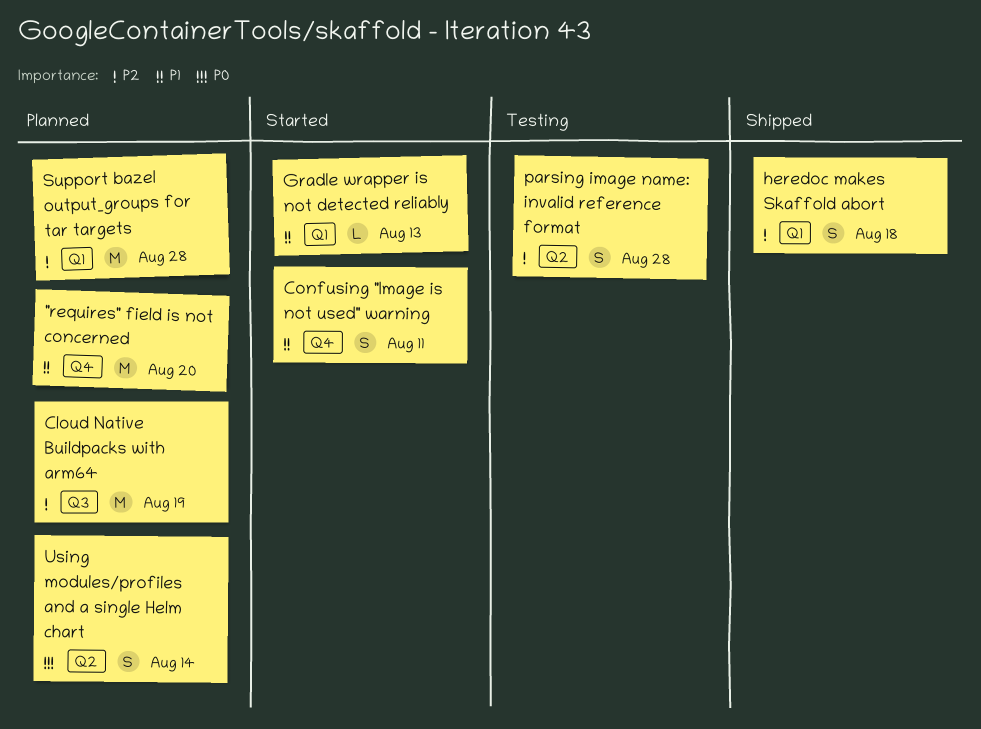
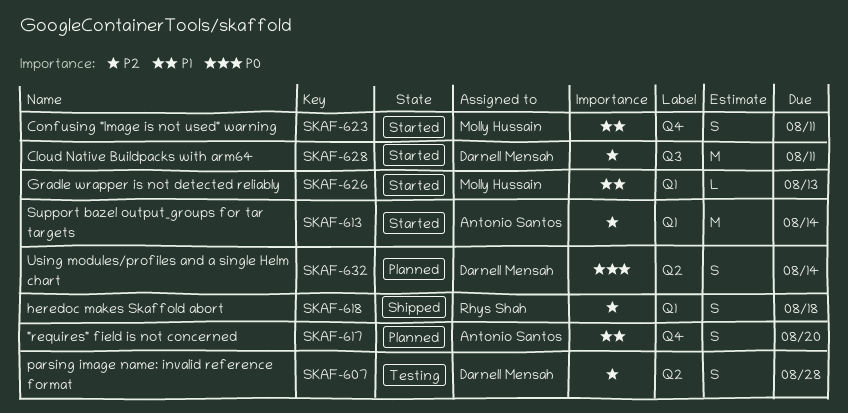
"requires" field is not concerned, estimate: M -> S
Cloud Native Buildpacks with arm64, status: Planned -> Started
Cloud Native Buildpacks with arm64, due: Aug 19 -> Aug 11
Support bazel output_groups for tar targets, status: Planned -> Started
Support bazel output_groups for tar targets, due: Aug 28 -> Aug 14

